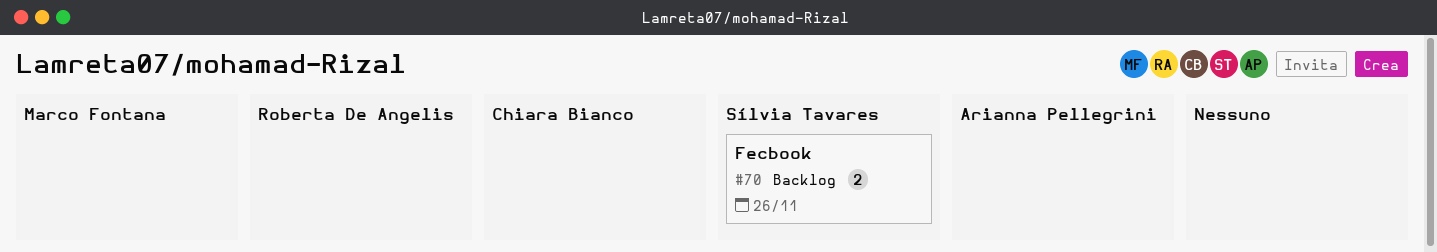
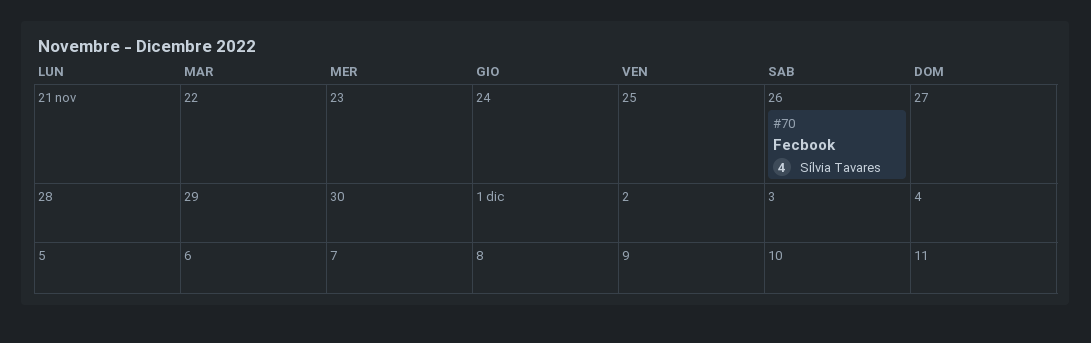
#70, estimate: 2 -> 4

